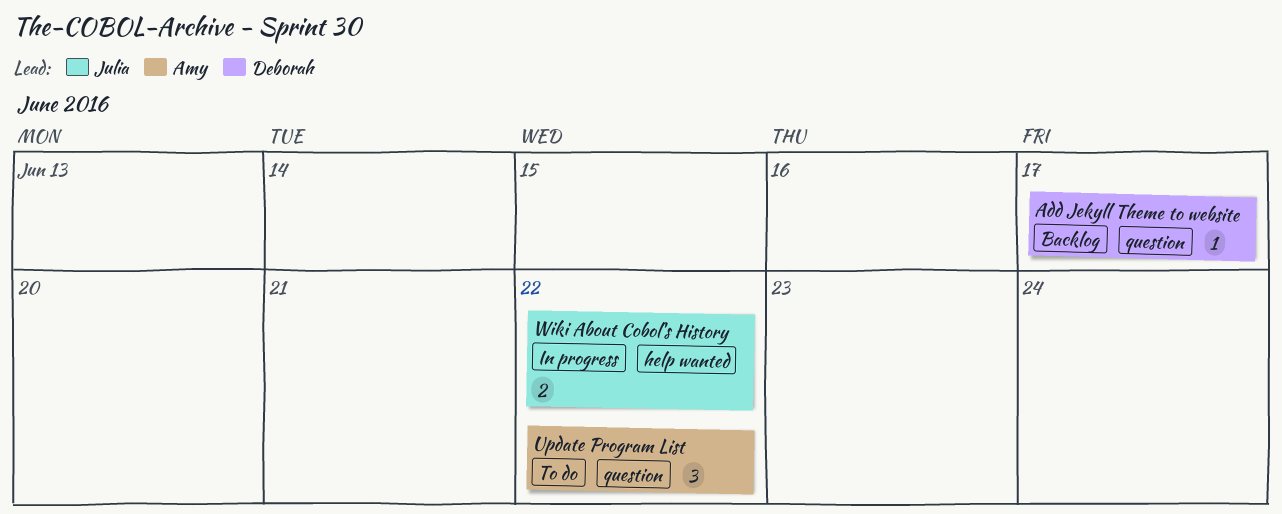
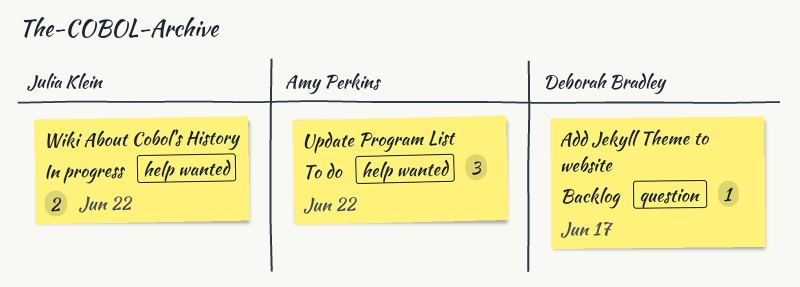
Update Program List, label: question -> help wanted

